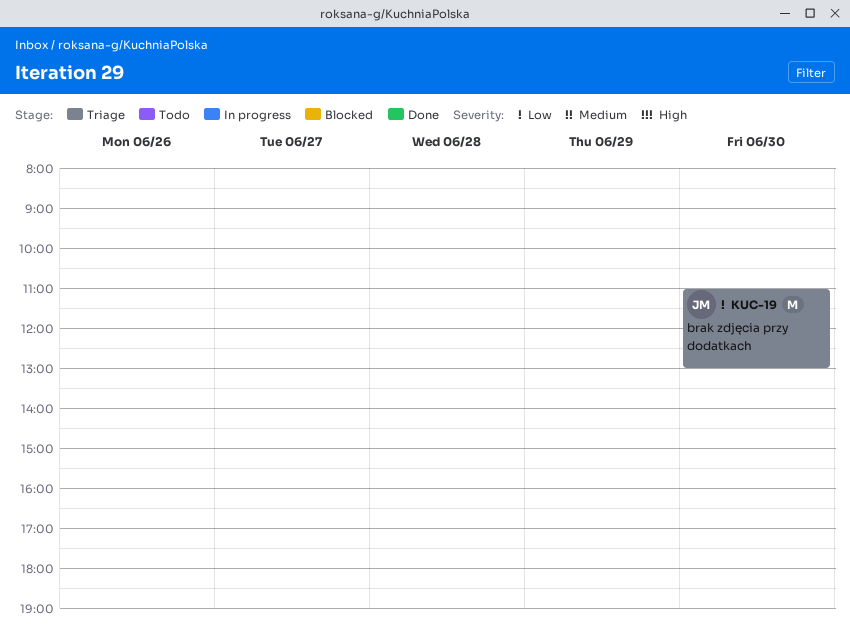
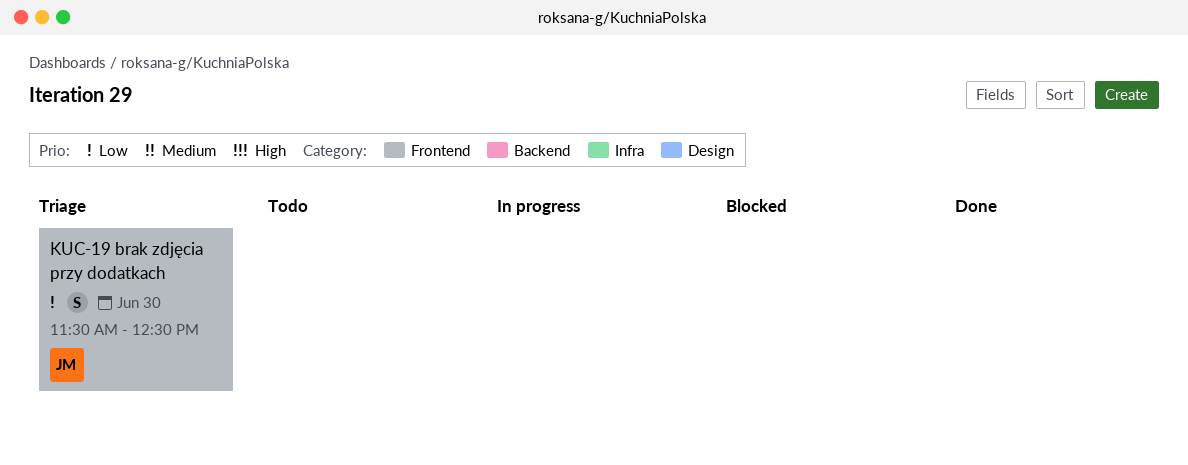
KUC-19, estimate: M -> S
KUC-19, begins: 11:00 -> 11:30
KUC-19, ends: 13:00 -> 12:30

